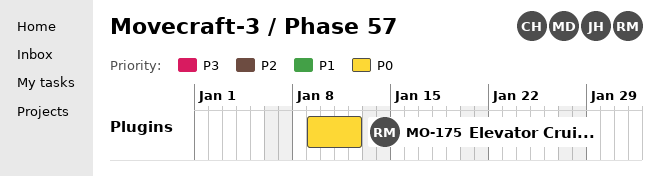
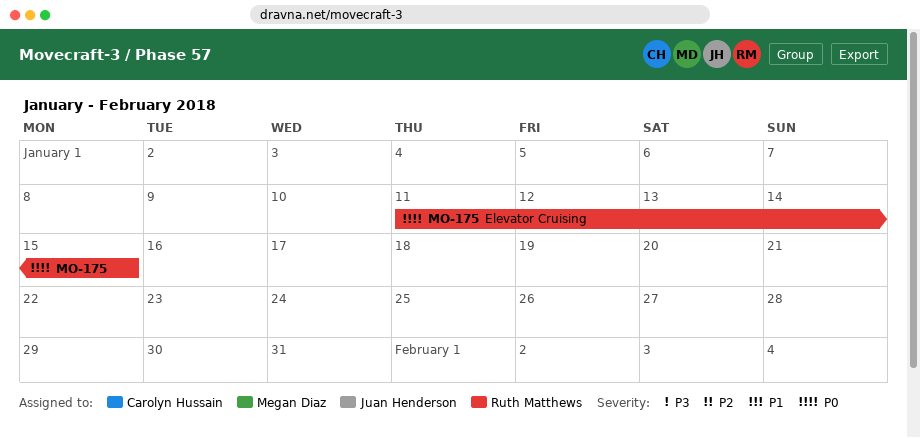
MO-175, start: Jan 9 -> Jan 11
MO-175, due: Jan 12 -> Jan 15

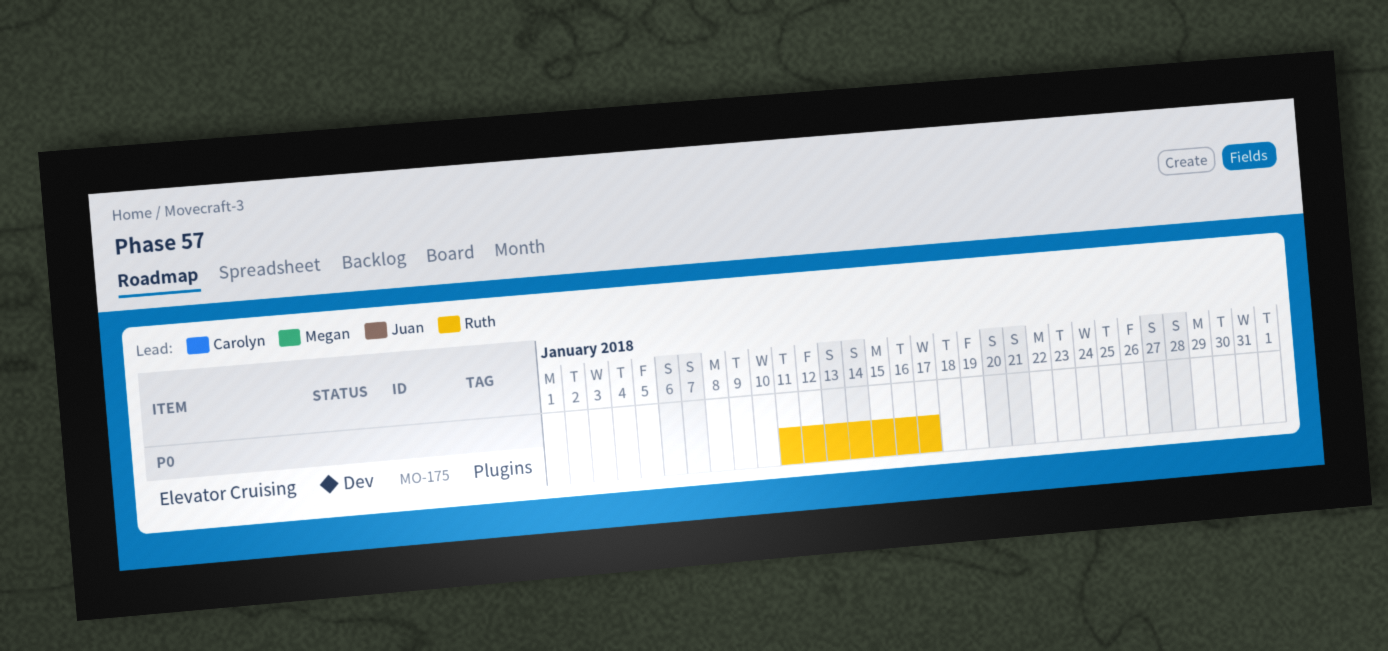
MO-175, due: Jan 15 -> Jan 17

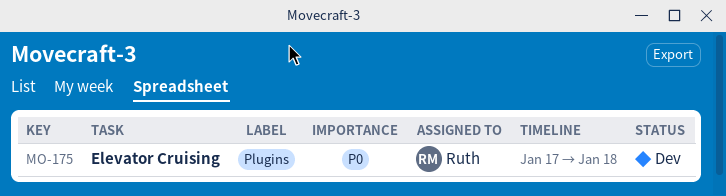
MO-175, start: Jan 11 -> Jan 17
MO-175, due: Jan 17 -> Jan 18

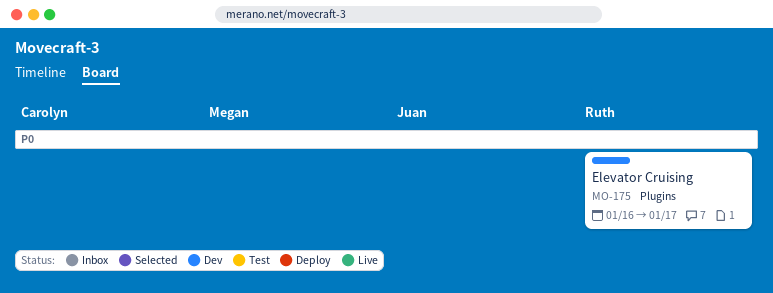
MO-175, start: Jan 17 -> Jan 16
MO-175, due: Jan 18 -> Jan 17

